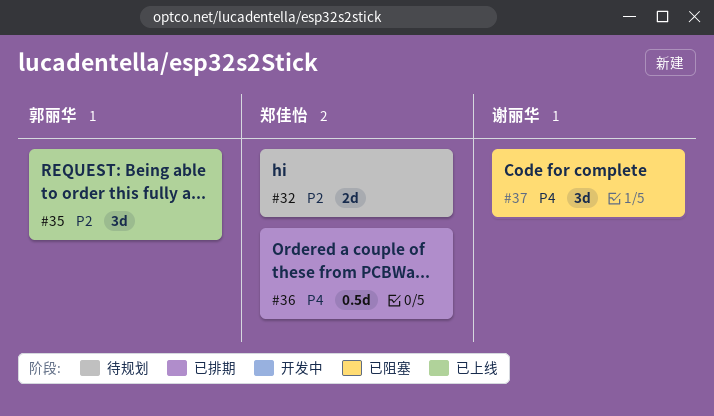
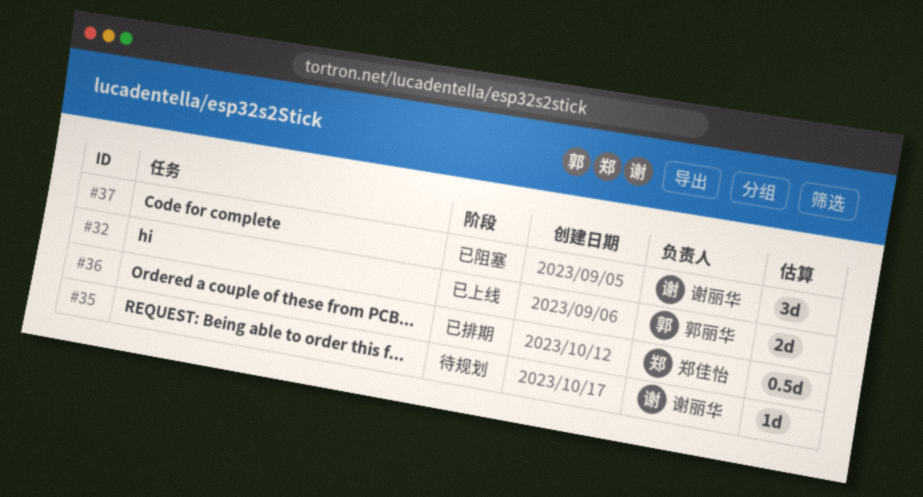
#32, status: 待规划 -> 已上线
#32, owner: 郑佳怡 -> 郭丽华
#35, status: 已上线 -> 待规划
#35, owner: 郭丽华 -> 谢丽华
#35, estimate: 3d -> 1d

